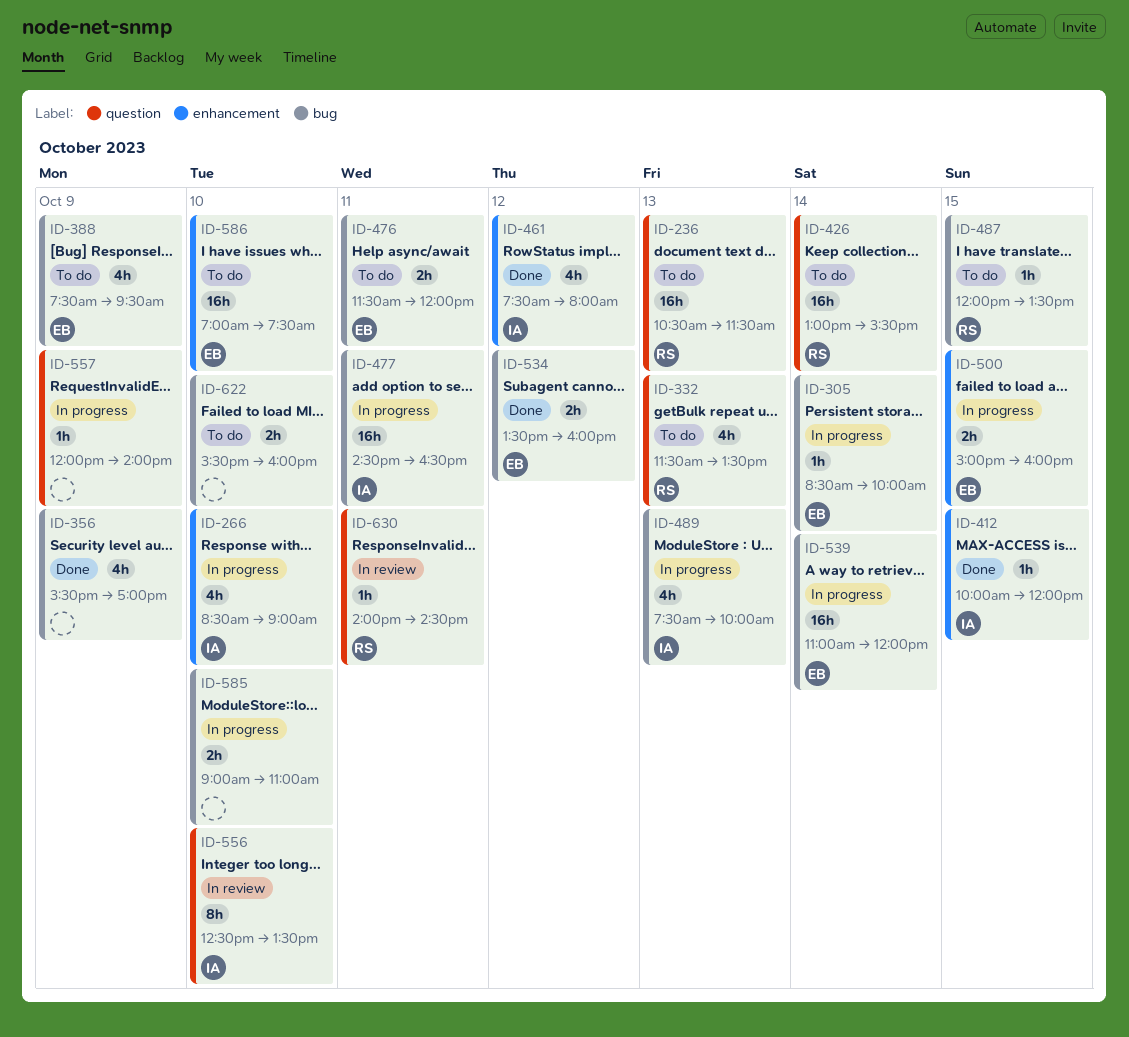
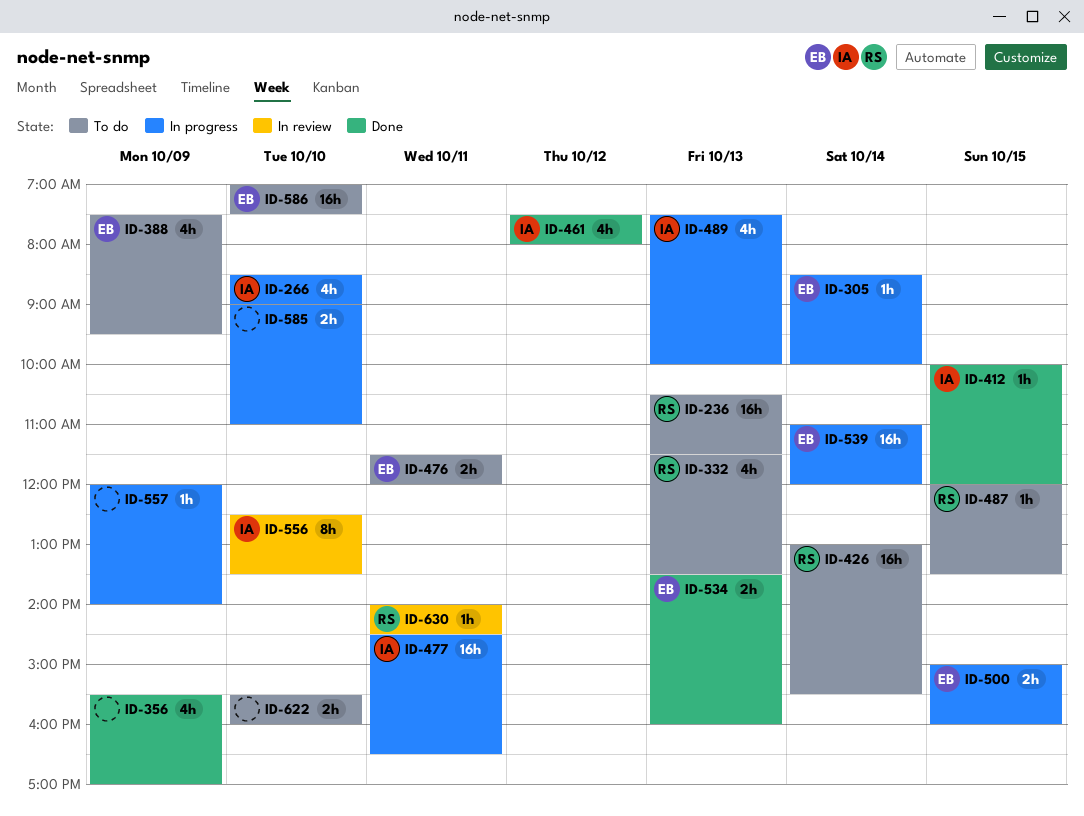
ID-534, day: Oct 12 -> Oct 13

